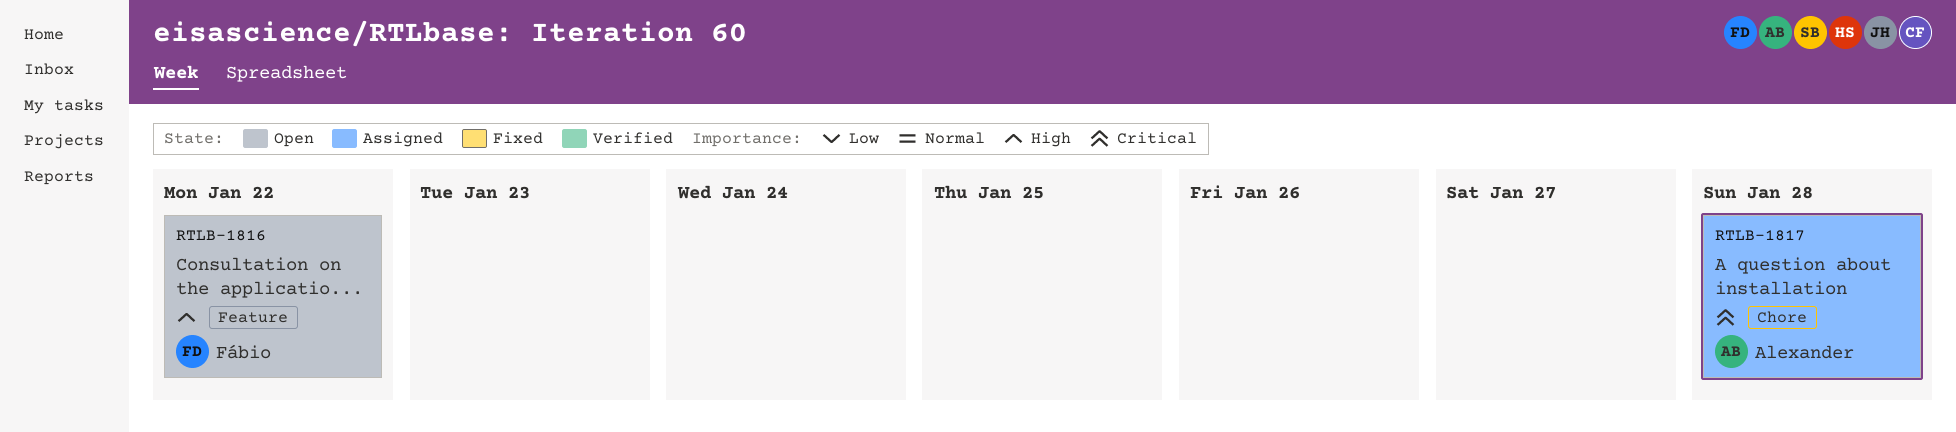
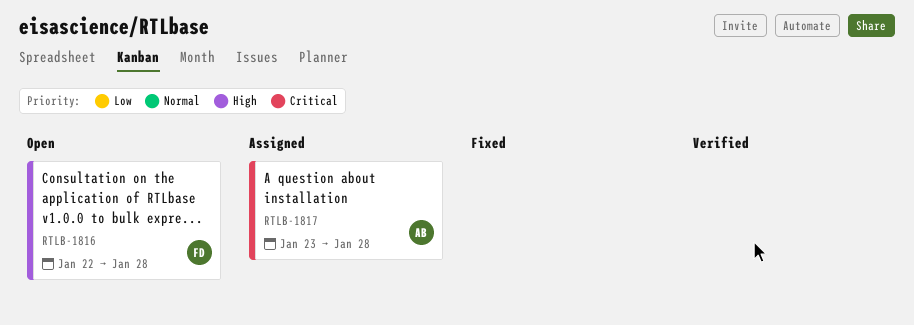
RTLB-1816, due: Jan 22 -> Jan 28

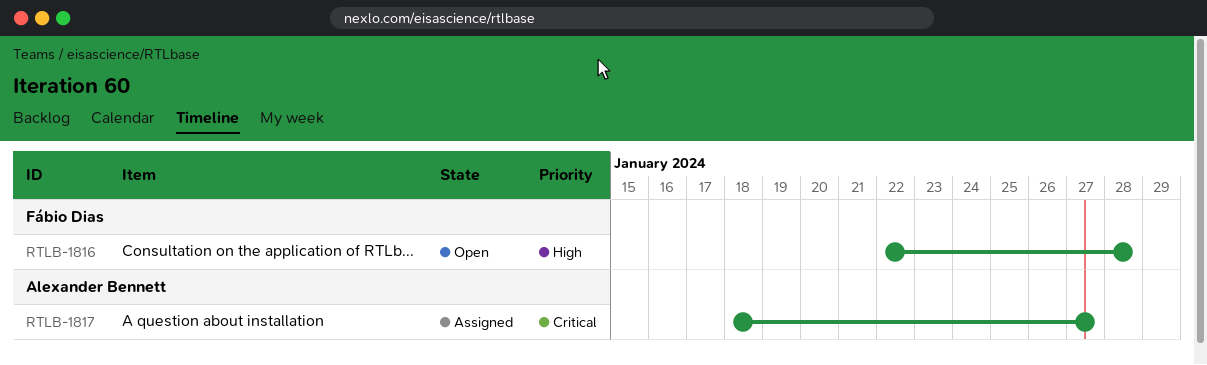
RTLB-1817, start: Jan 23 -> Jan 18
RTLB-1817, due: Jan 28 -> Jan 27

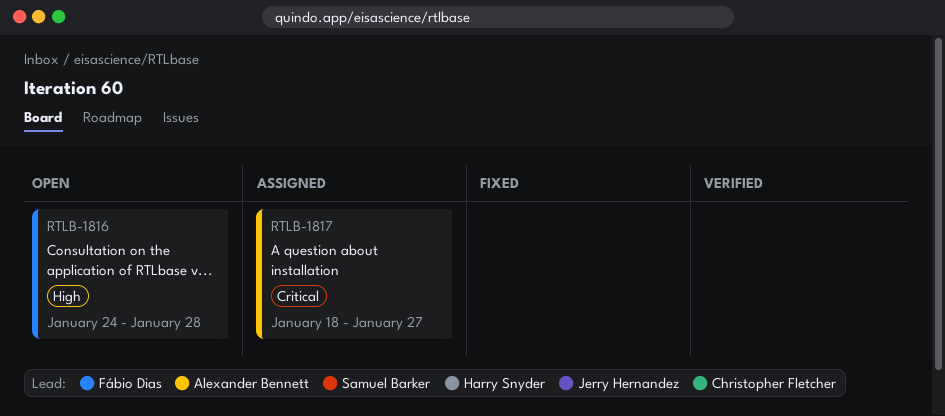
RTLB-1816, start: Jan 22 -> Jan 24

